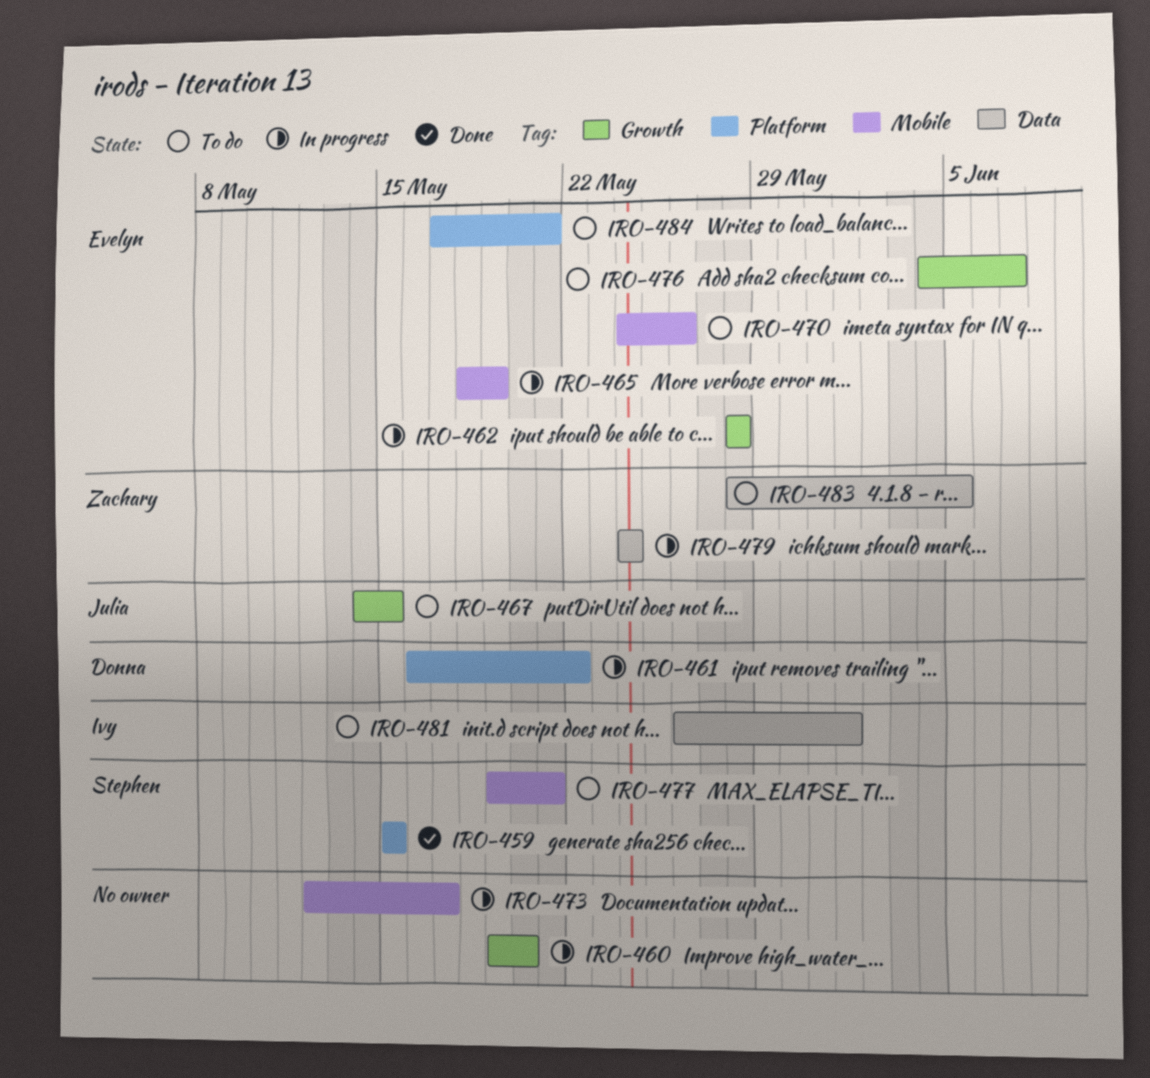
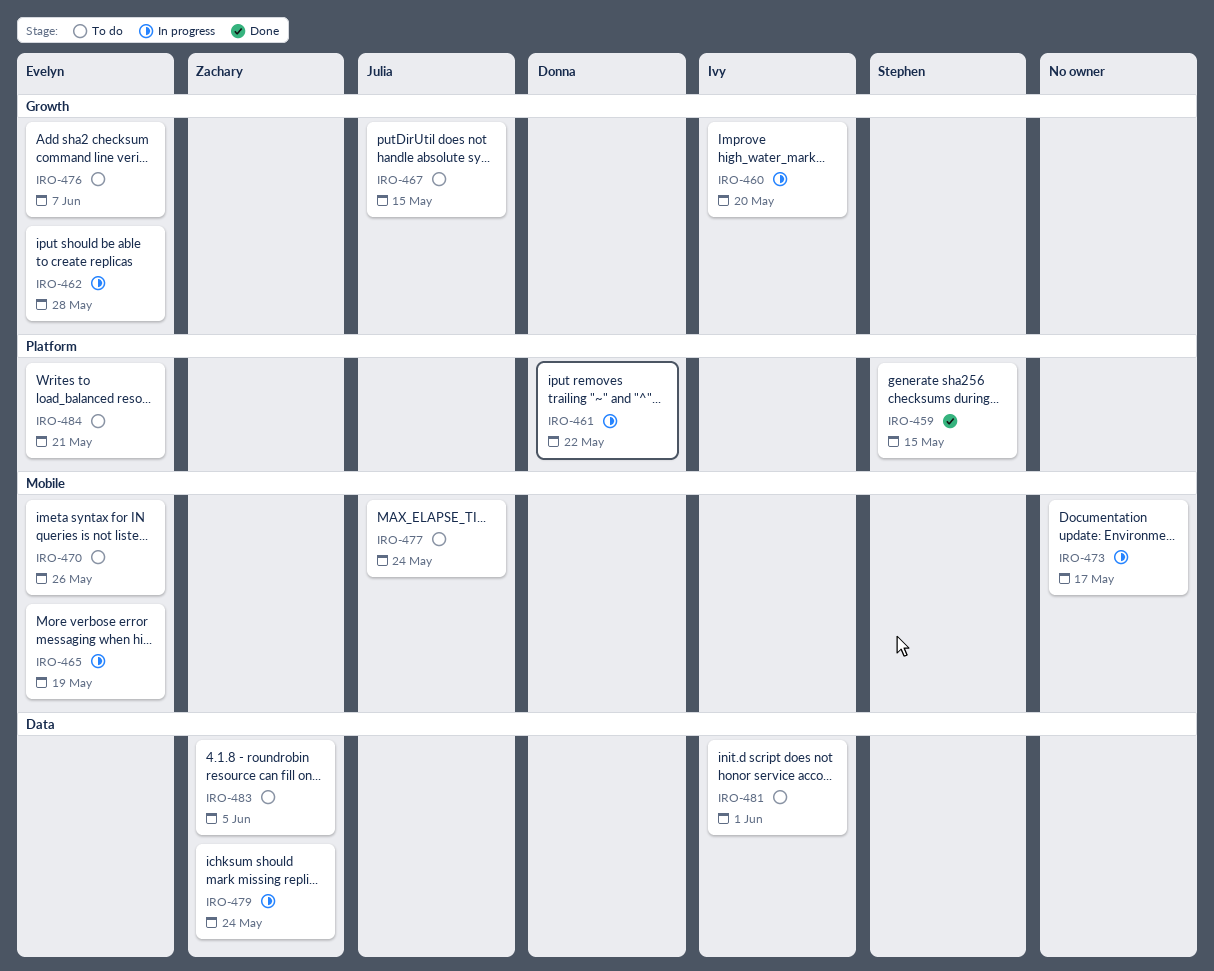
IRO-460, owner: none -> Ivy
IRO-477, owner: Stephen -> Julia
IRO-477, due: May 21 -> May 24

